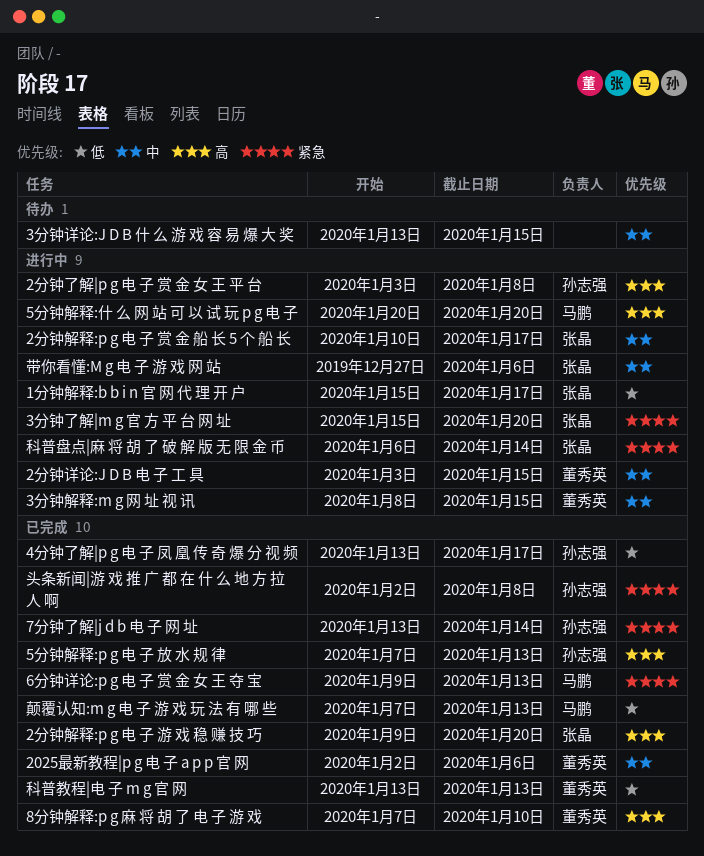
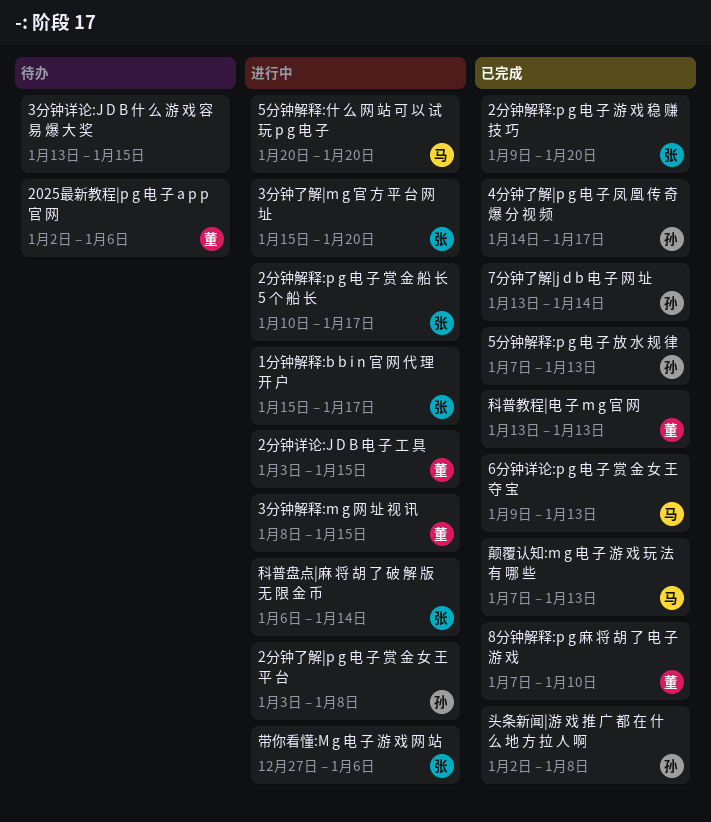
2025最新教程|p g 电 子 a p p 官 网, status: 已完成 -> 待办
4分钟了解|p g 电 子 凤 凰 传 奇 爆 分 视 频, start: Jan 13 -> Jan 14

